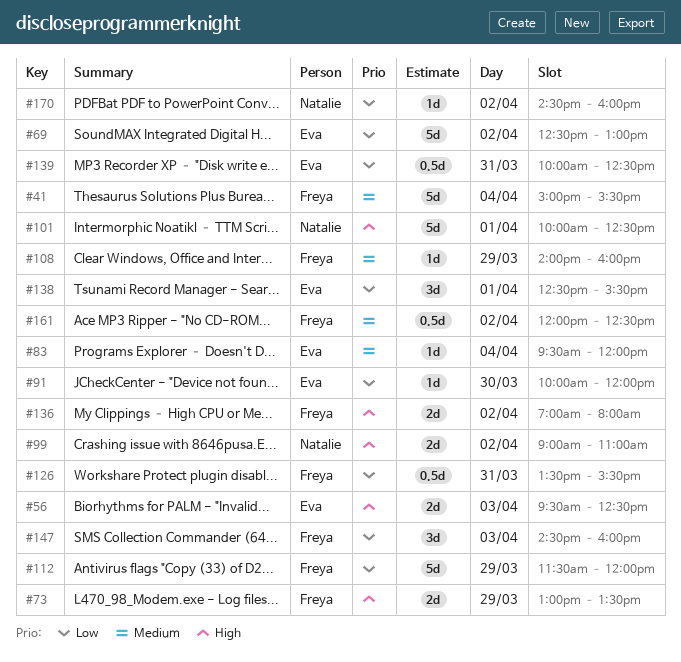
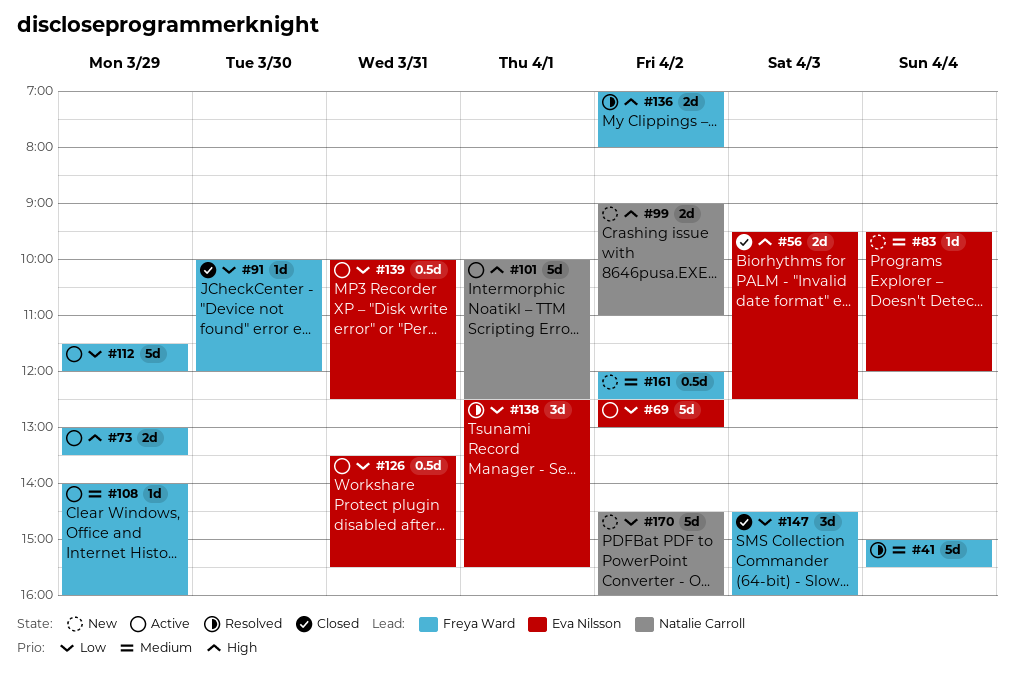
#91, owner: Eva Nilsson -> Freya Ward
#126, owner: Freya Ward -> Eva Nilsson
#170, estimate: 1d -> 5d

